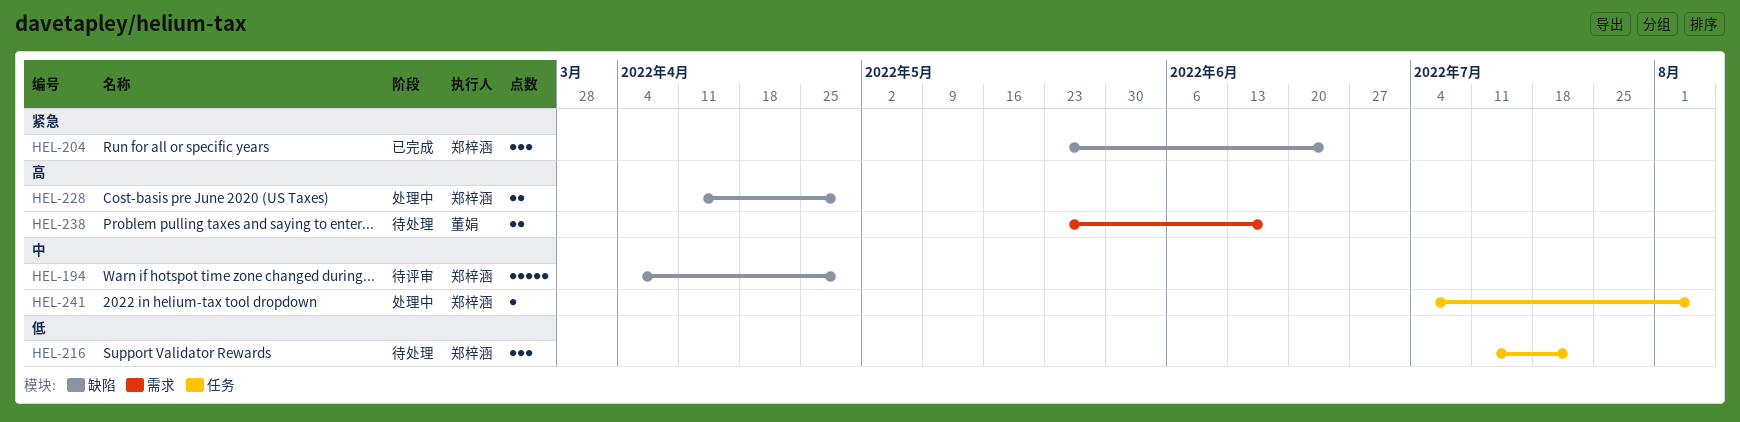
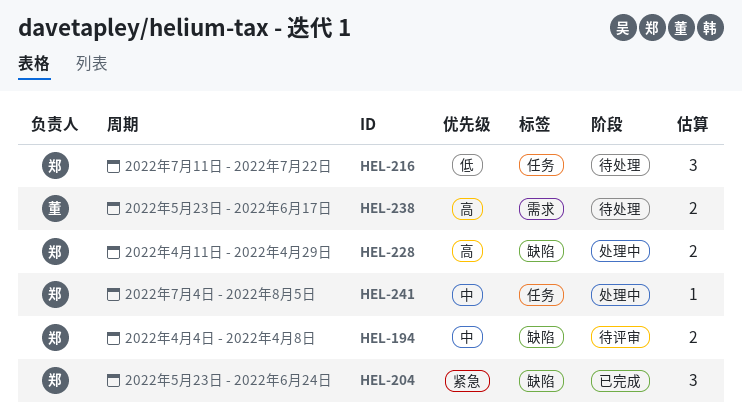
HEL-194, estimate: 5 -> 2
HEL-194, due: Apr 29 -> Apr 8

